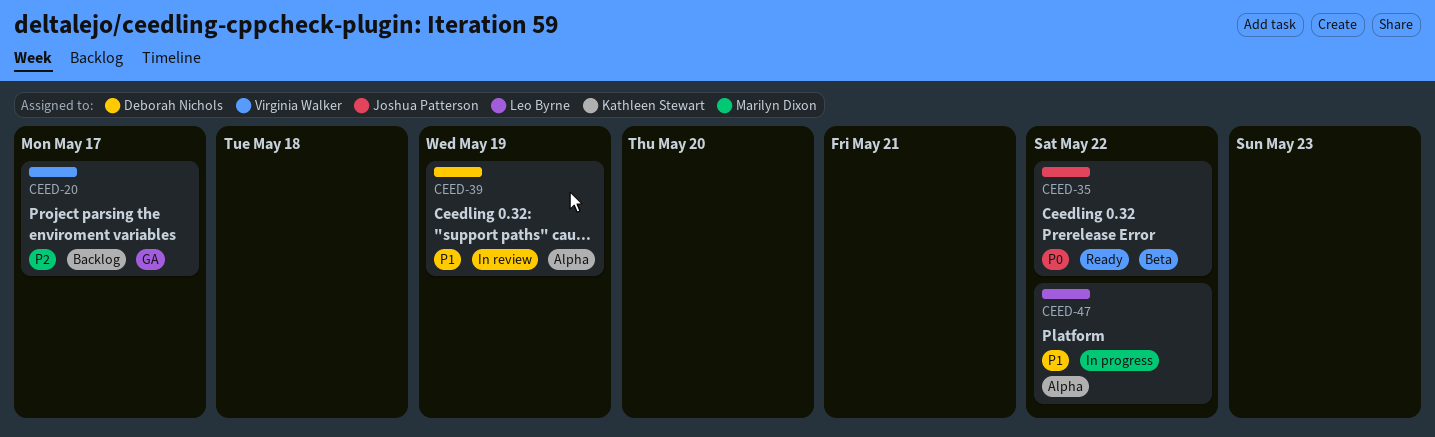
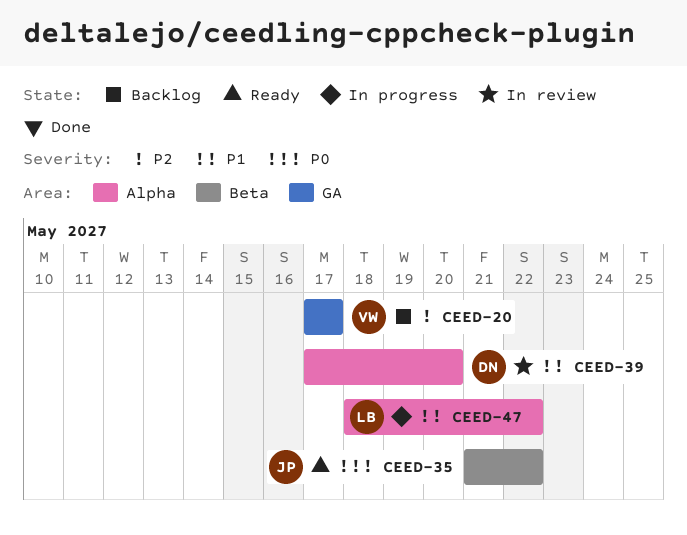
CEED-39, due: May 19 -> May 20

